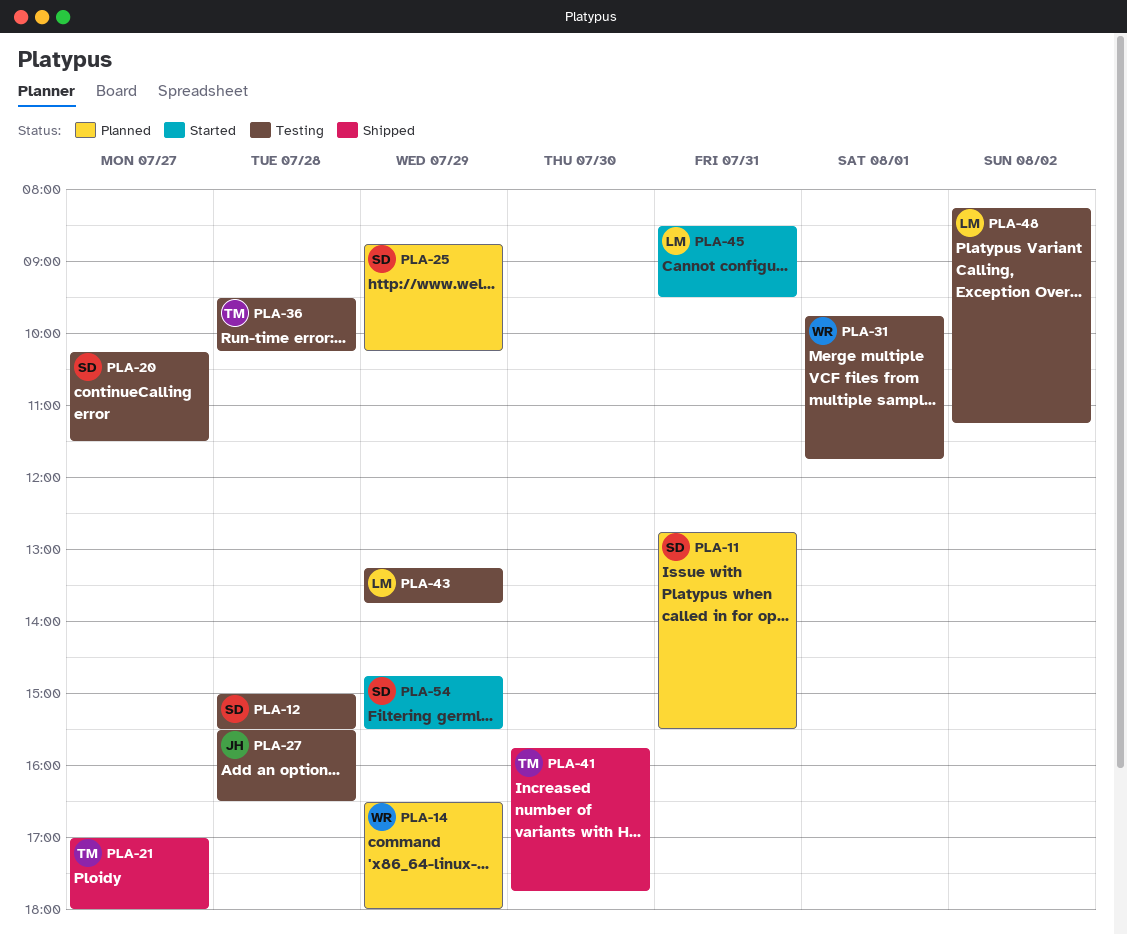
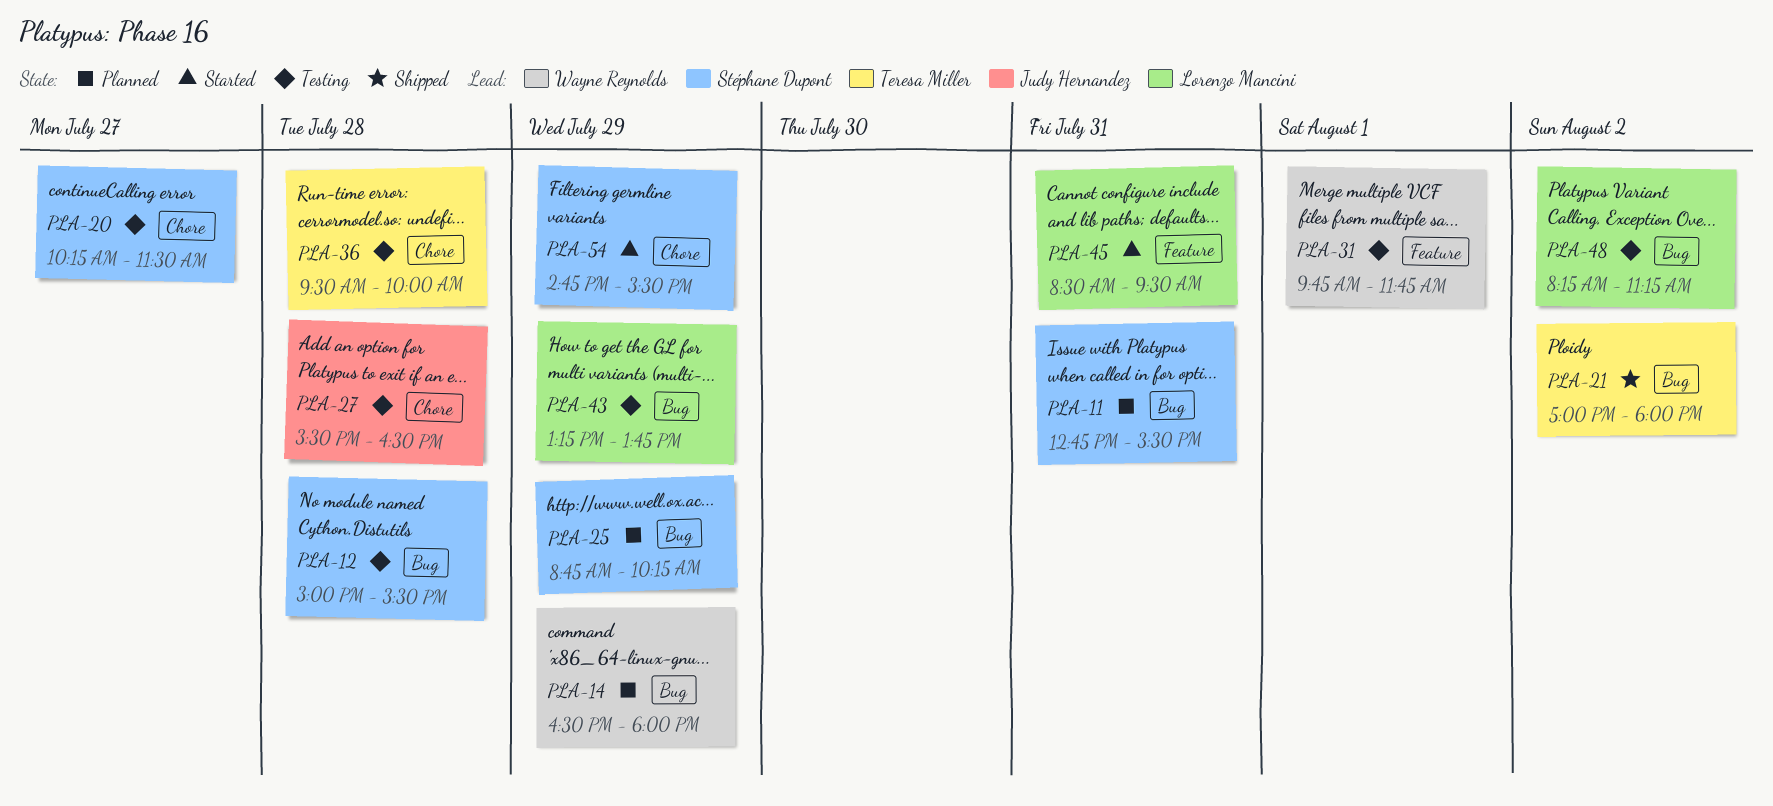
PLA-21, day: Jul 27 -> Aug 2
PLA-36, ends: 10:15 -> 10:00
PLA-41: present -> none

